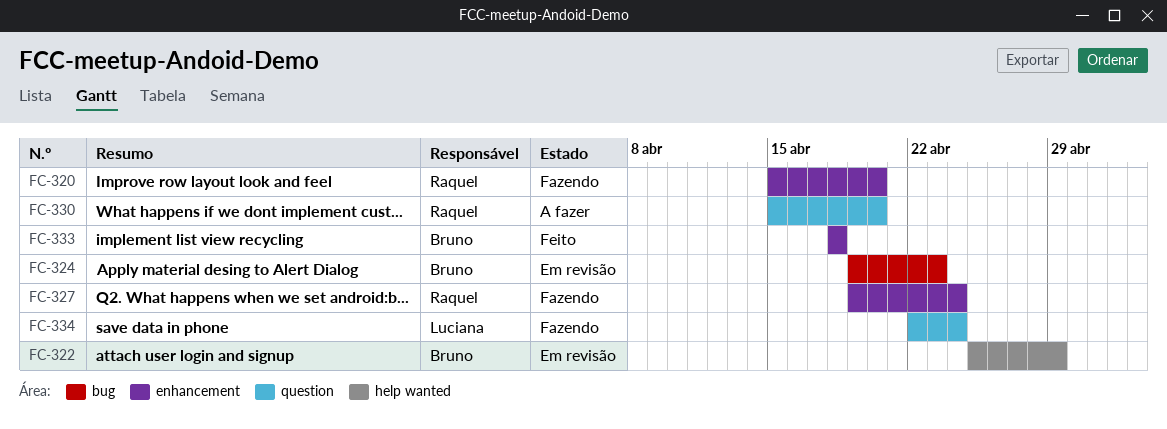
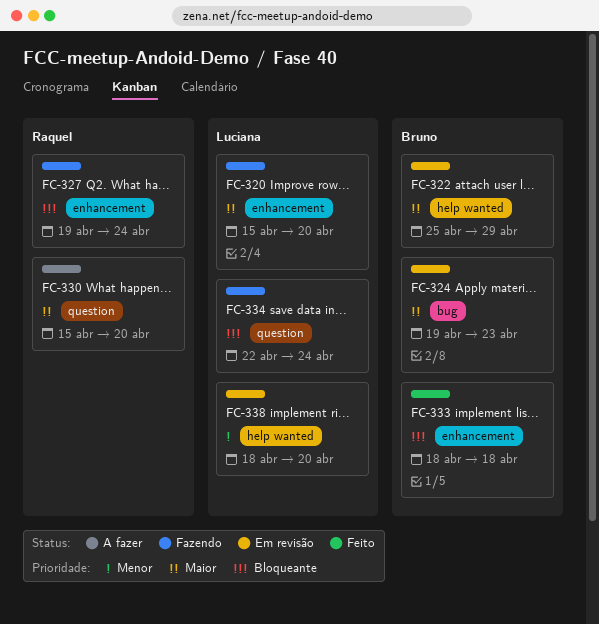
FC-320, owner: Raquel -> Luciana
FC-338: none -> present

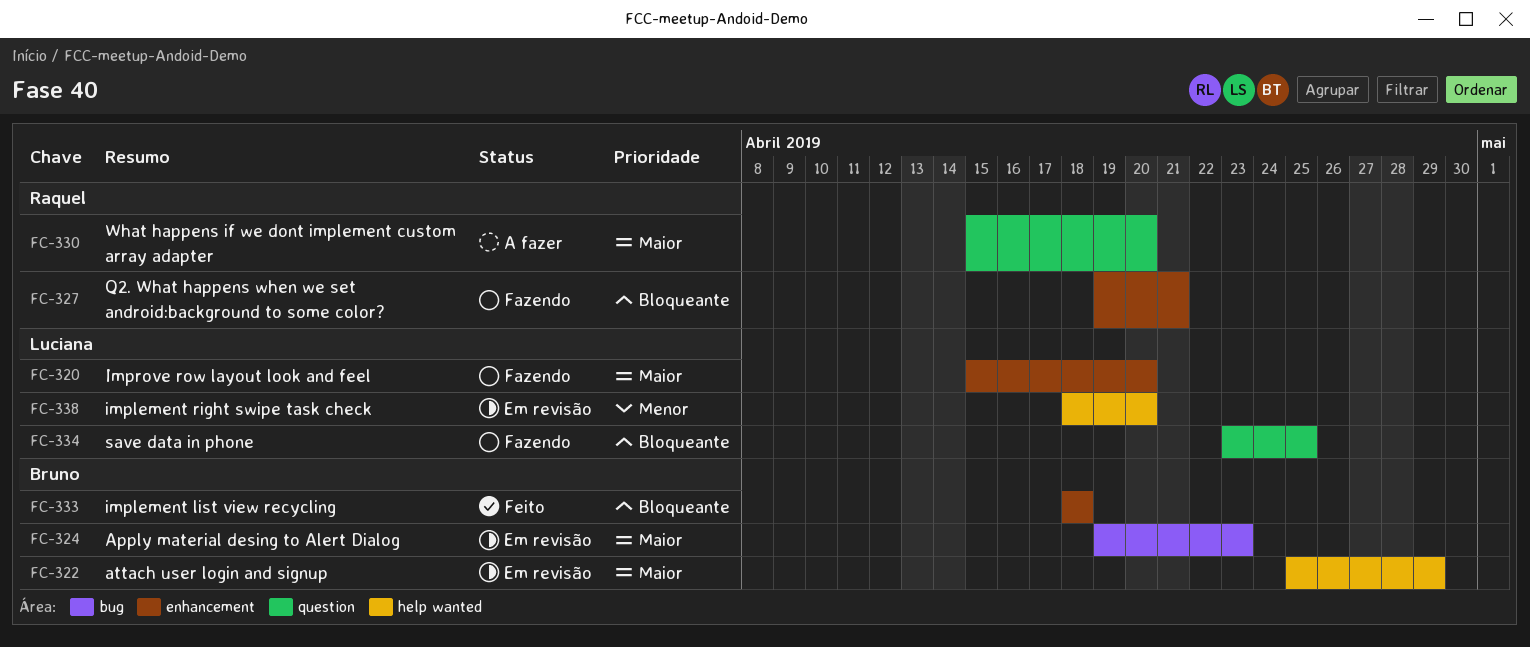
FC-327, due: Apr 24 -> Apr 21
FC-334, start: Apr 22 -> Apr 23
FC-334, due: Apr 24 -> Apr 25

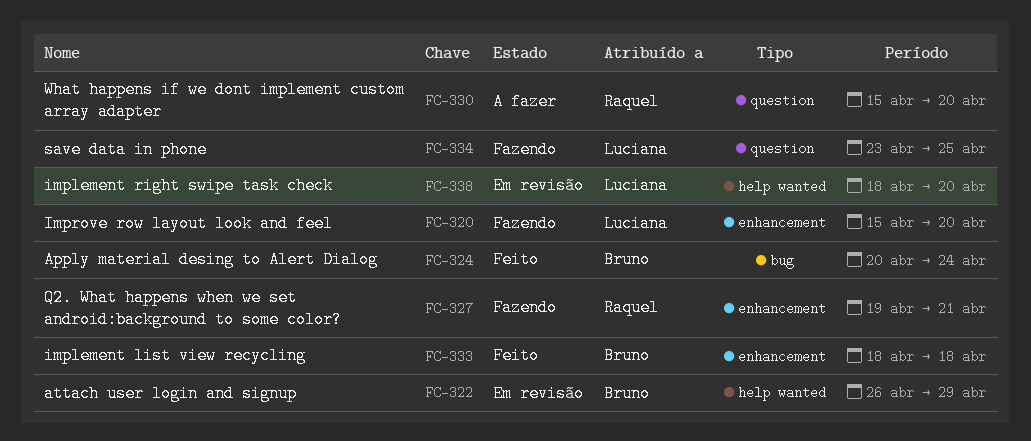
FC-322, start: Apr 25 -> Apr 26
FC-324, status: Em revisão -> Feito
FC-324, start: Apr 19 -> Apr 20
FC-324, due: Apr 23 -> Apr 24

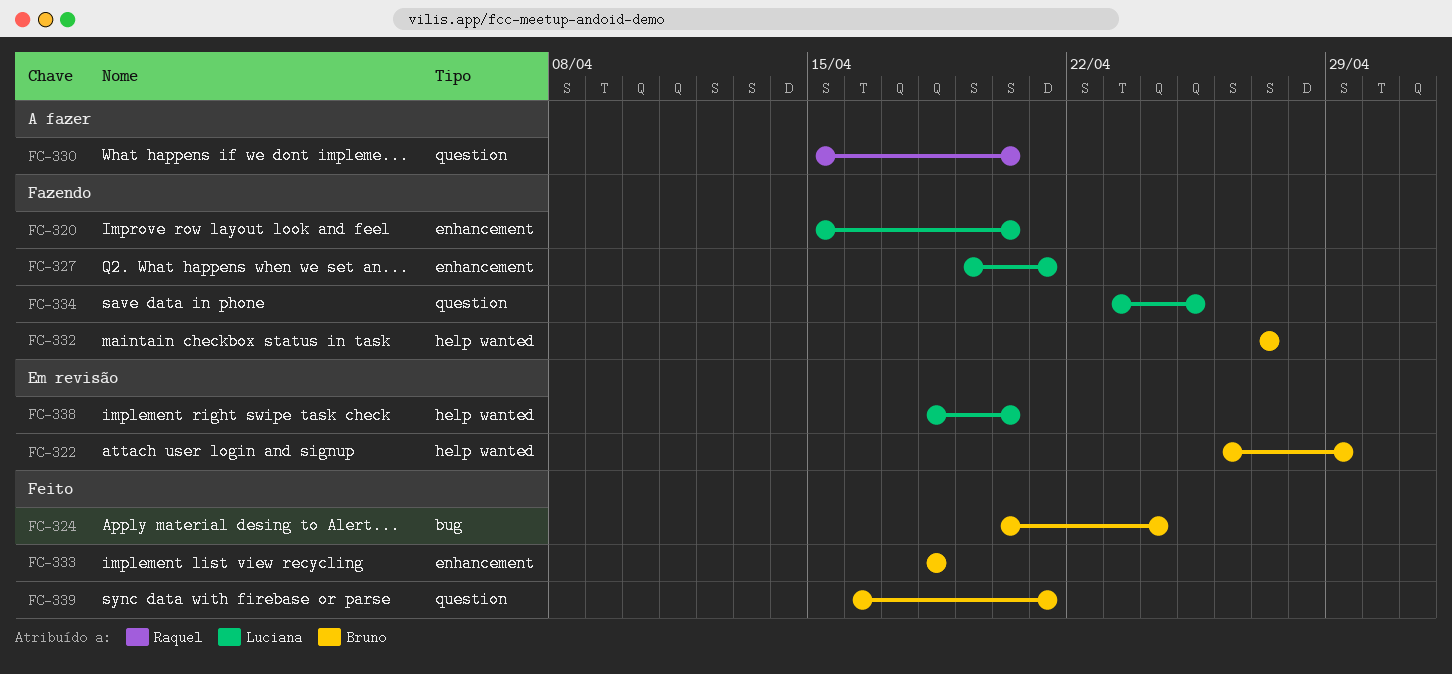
FC-327, owner: Raquel -> Luciana
FC-332: none -> present
FC-339: none -> present

